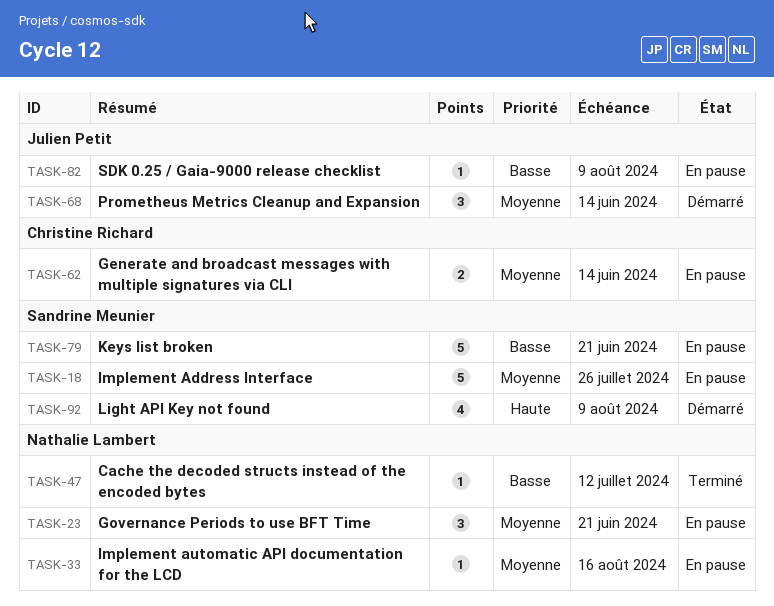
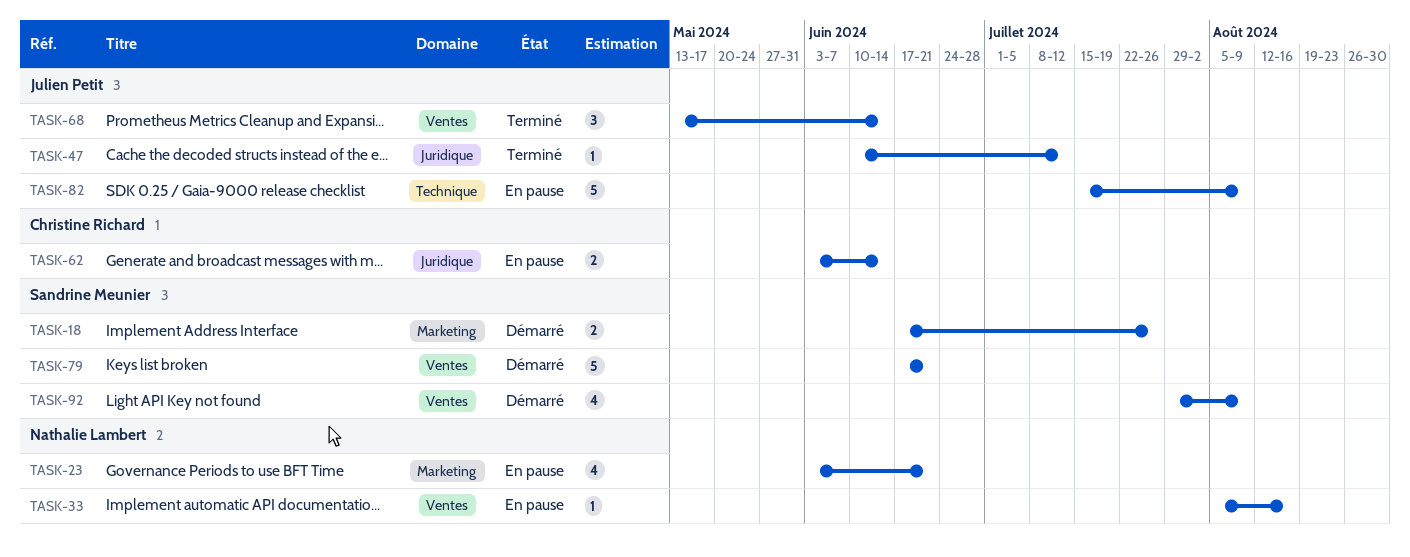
TASK-18, status: En pause -> Démarré
TASK-18, estimate: 5 -> 2
TASK-23, estimate: 3 -> 4
TASK-47, owner: Nathalie Lambert -> Julien Petit
TASK-68, status: Démarré -> Terminé
TASK-79, status: En pause -> Démarré
TASK-82, estimate: 1 -> 5

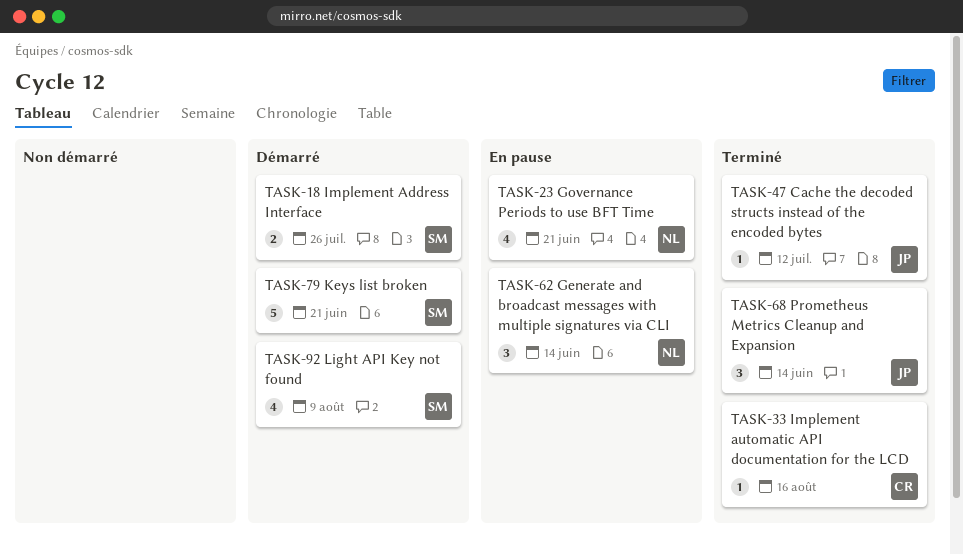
TASK-33, status: En pause -> Terminé
TASK-33, owner: Nathalie Lambert -> Christine Richard
TASK-62, owner: Christine Richard -> Nathalie Lambert
TASK-62, estimate: 2 -> 3
TASK-82: present -> none

